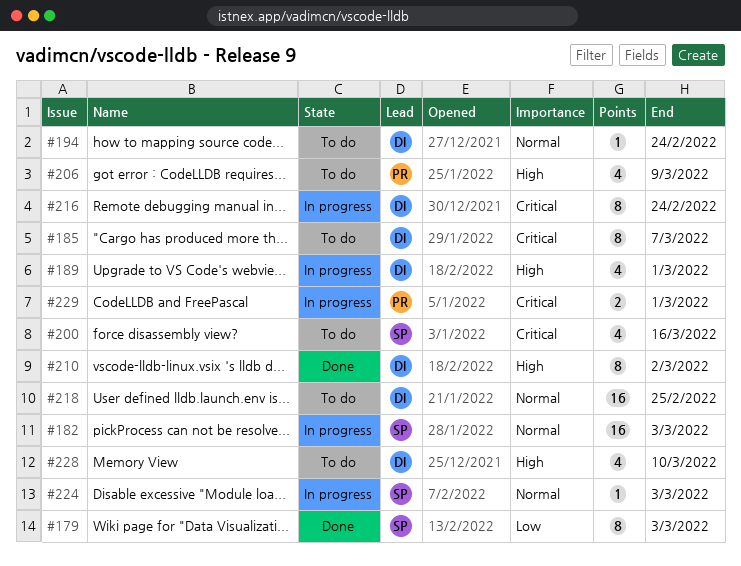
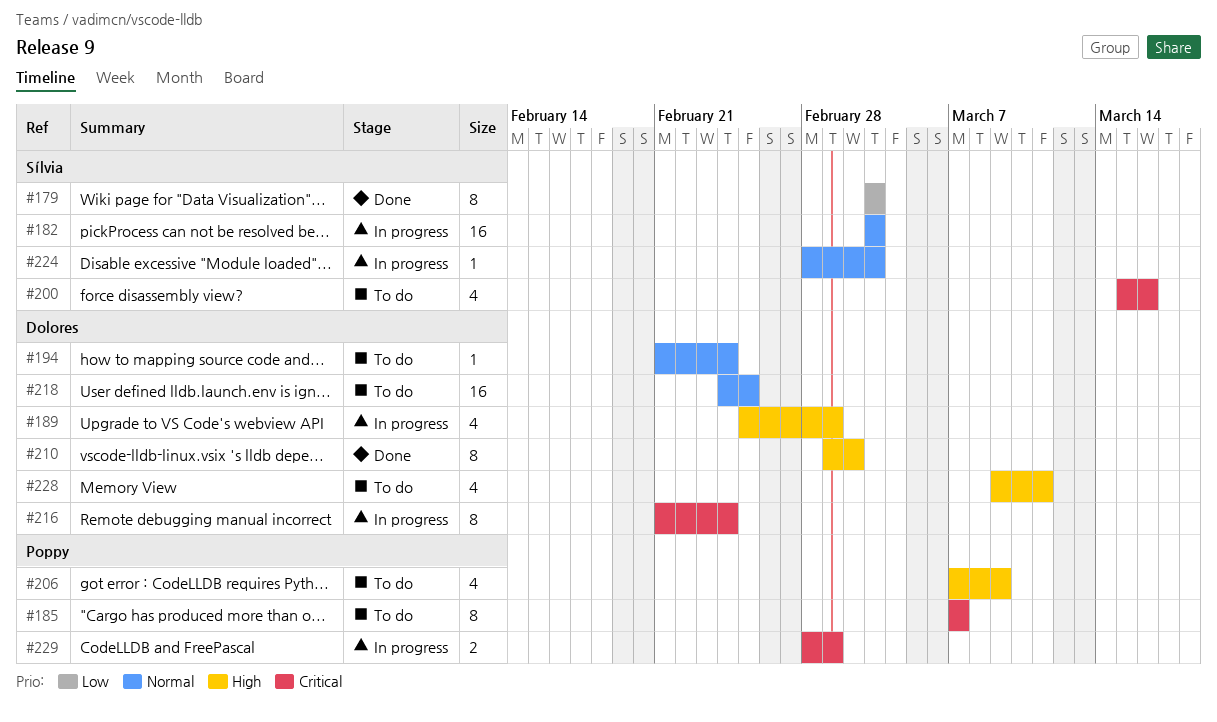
#185, owner: Dolores -> Poppy
#228, due: Mar 10 -> Mar 11

